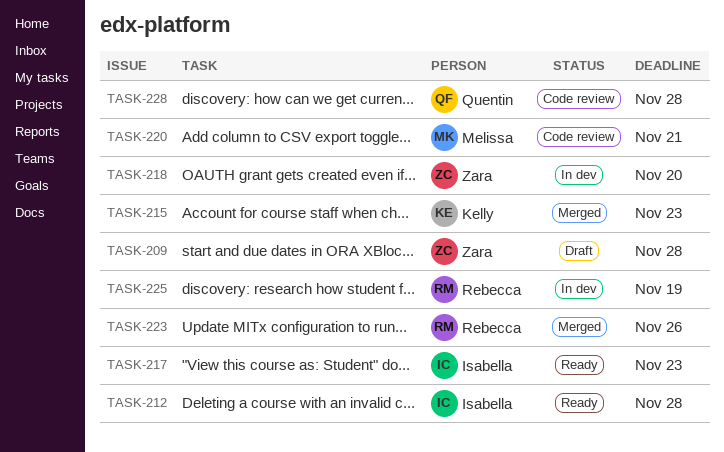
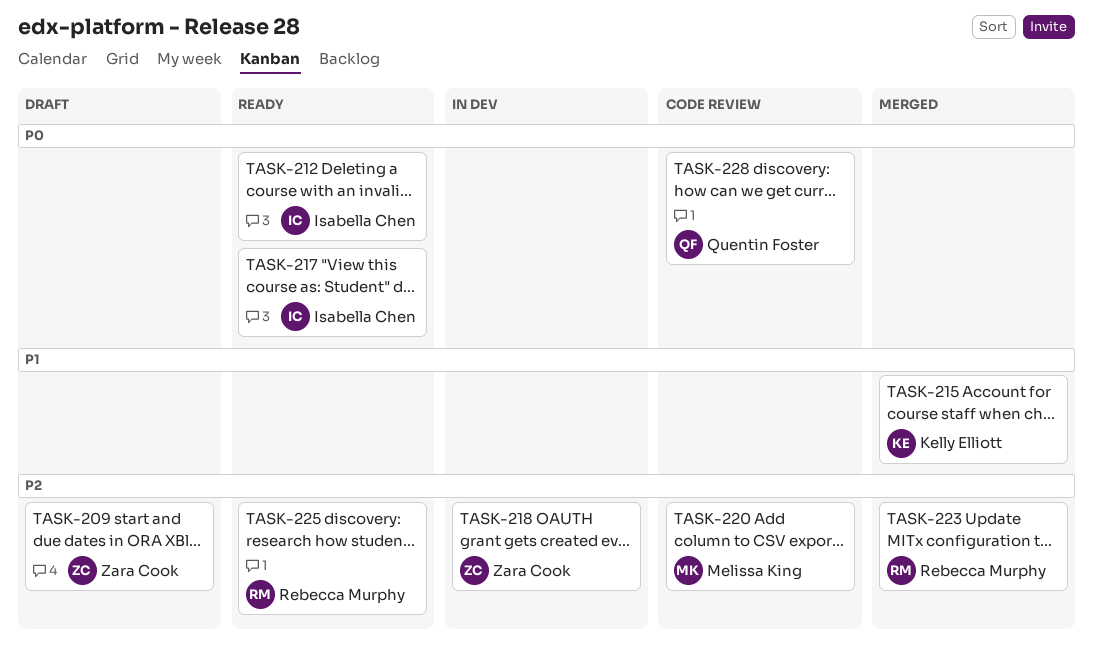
TASK-225, status: In dev -> Ready

